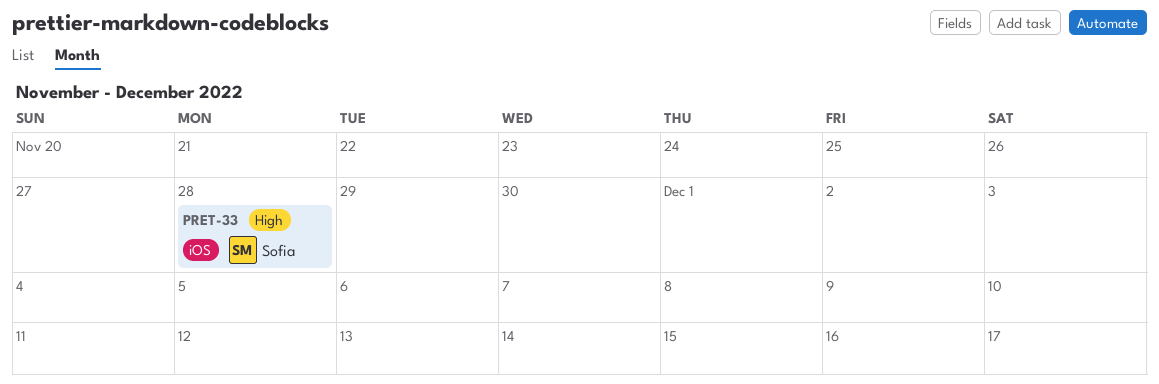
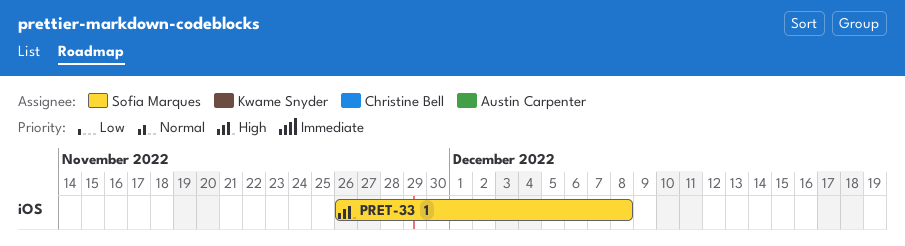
PRET-33, due: Nov 28 -> Dec 8

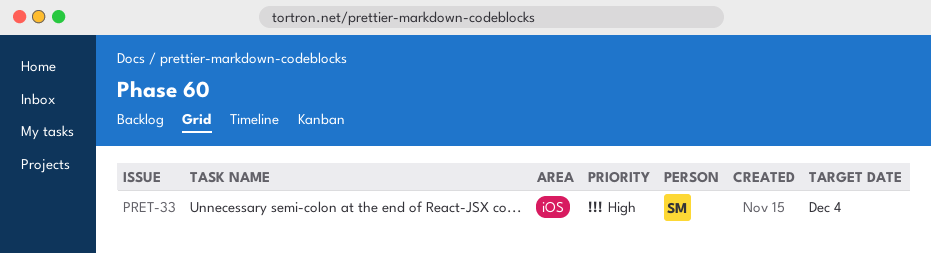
PRET-33, due: Dec 8 -> Dec 4

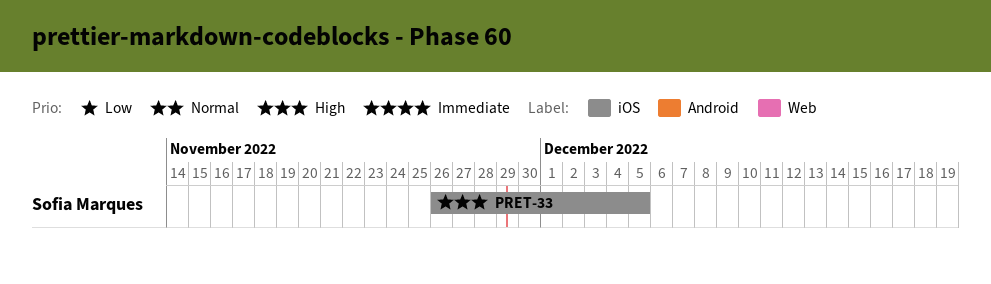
PRET-33, due: Dec 4 -> Dec 5

